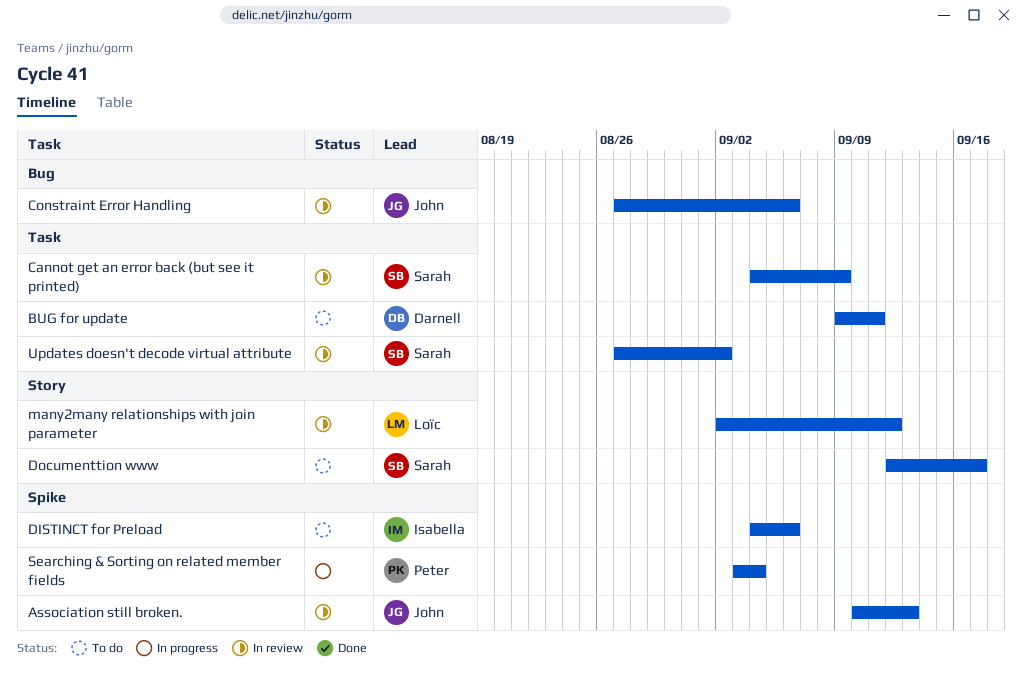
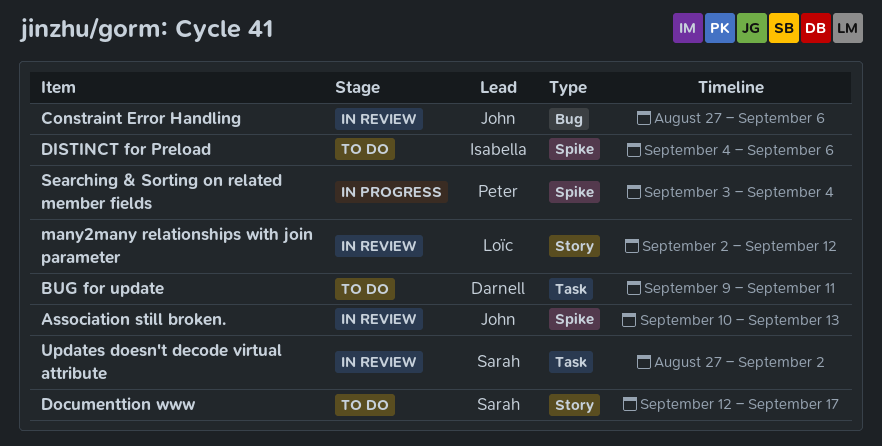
Cannot get an error back (but see it printed): present -> none

